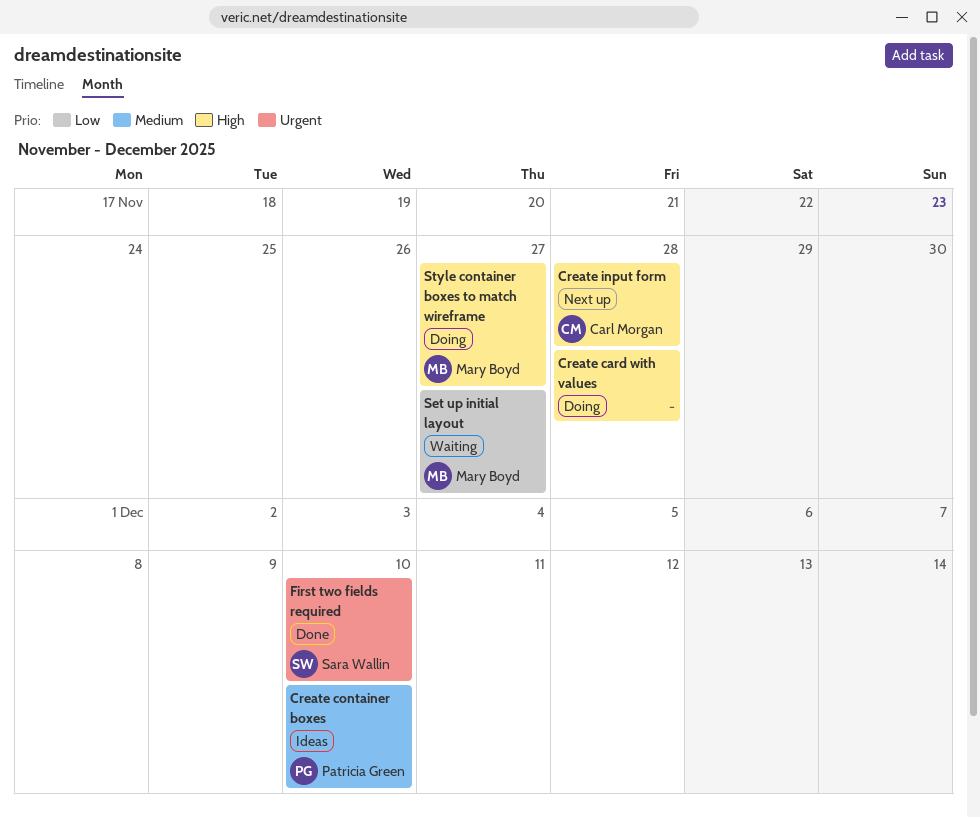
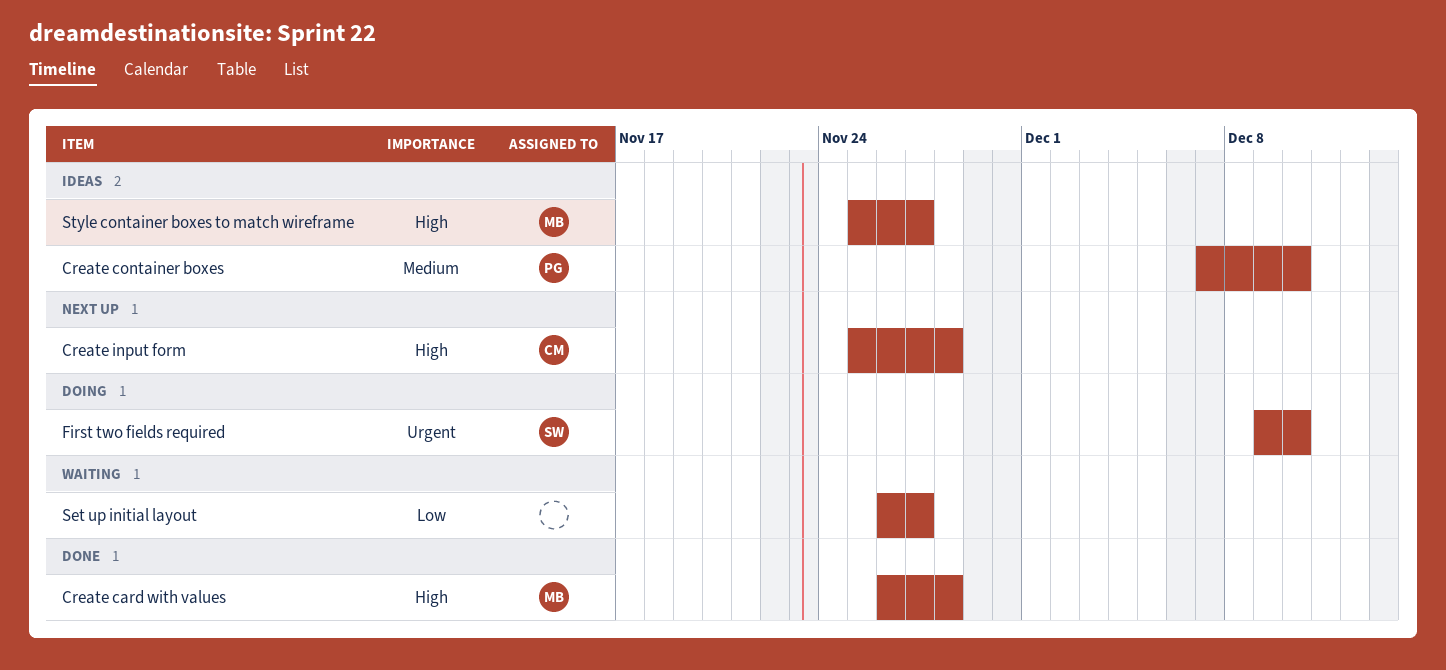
Create card with values, status: Doing -> Done
Create card with values, owner: none -> Mary Boyd
First two fields required, status: Done -> Doing
Set up initial layout, owner: Mary Boyd -> none
Style container boxes to match wireframe, status: Doing -> Ideas

